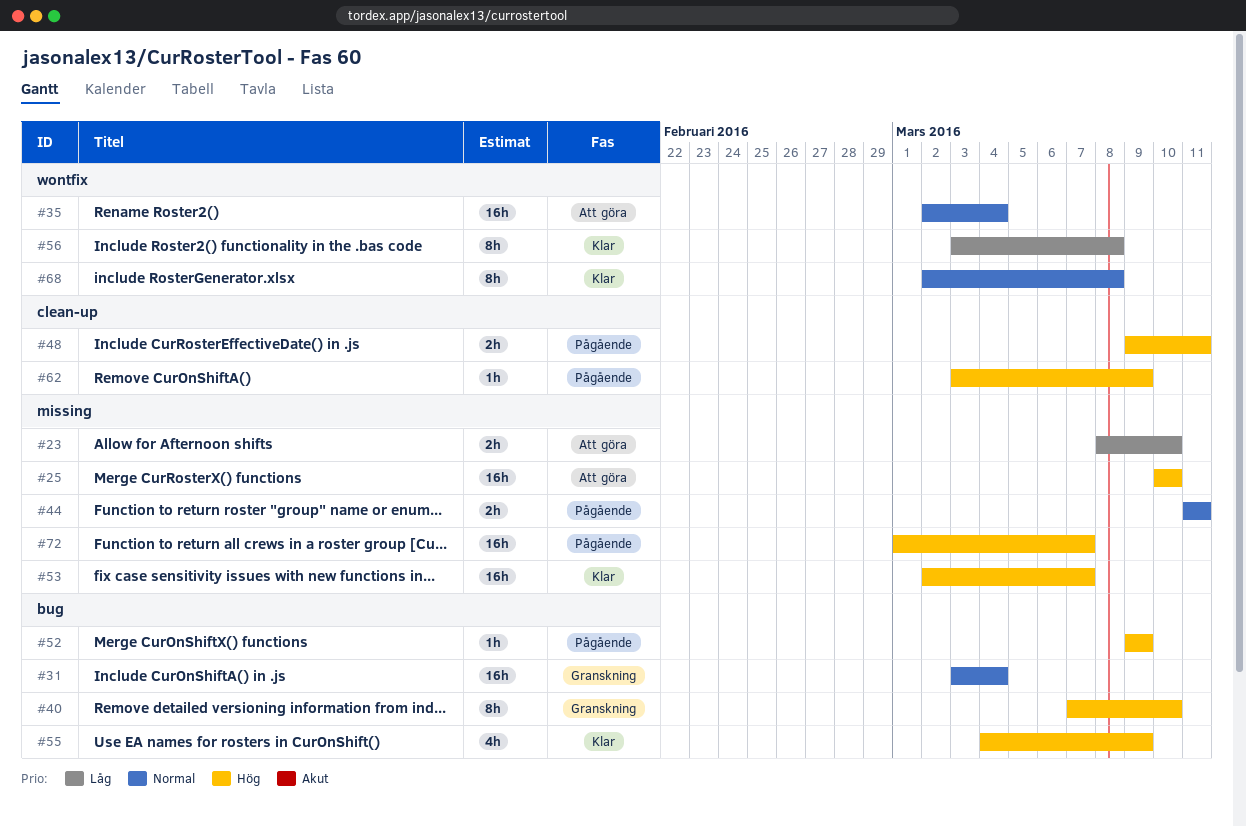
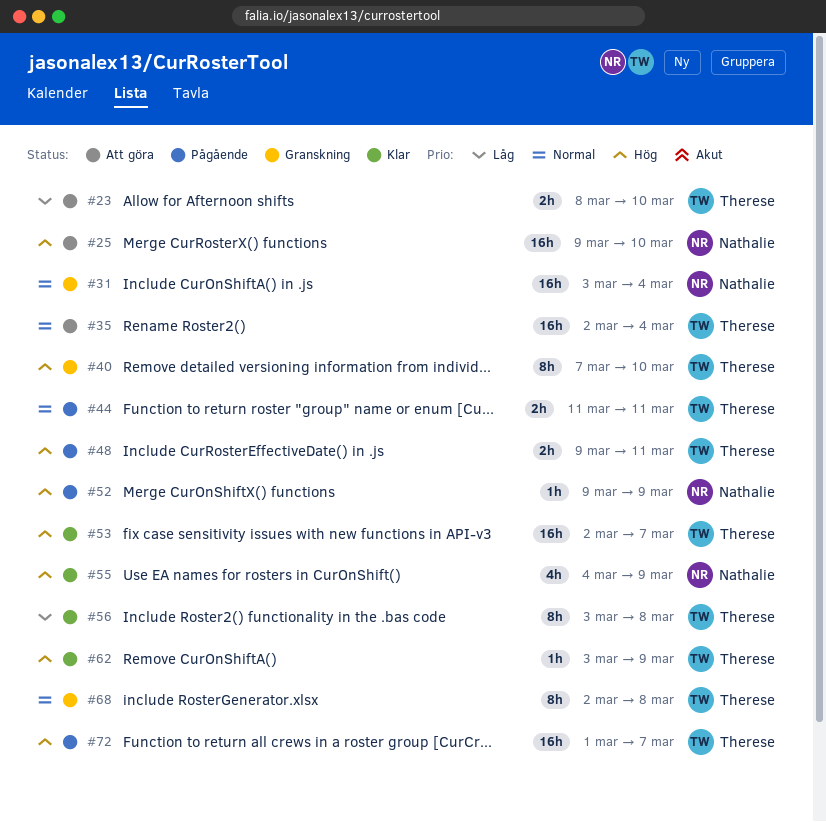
#25, start: Mar 10 -> Mar 9
#62, status: Pågående -> Klar
#68, status: Klar -> Granskning

